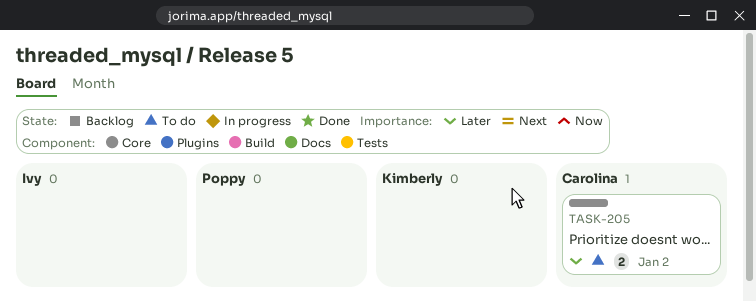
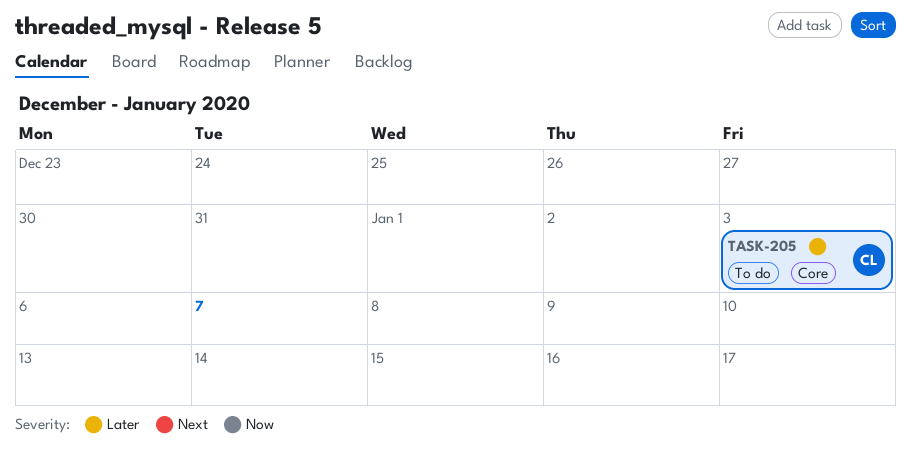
TASK-205, due: Jan 2 -> Jan 3

